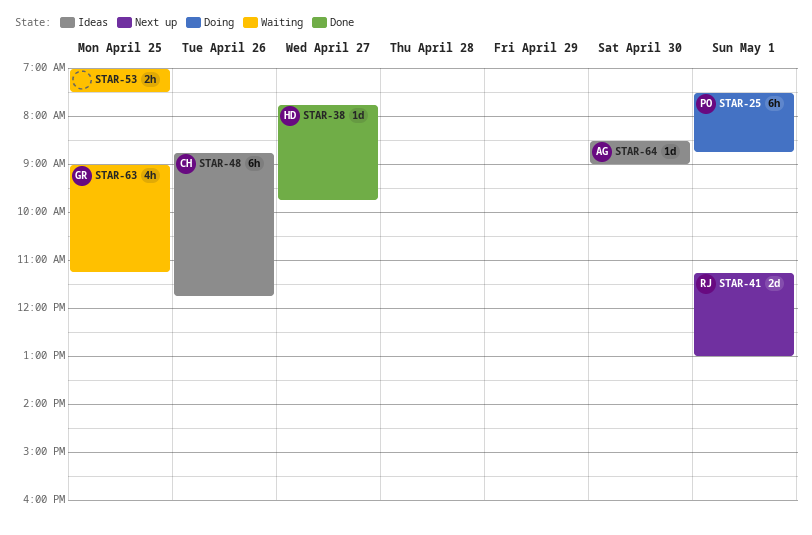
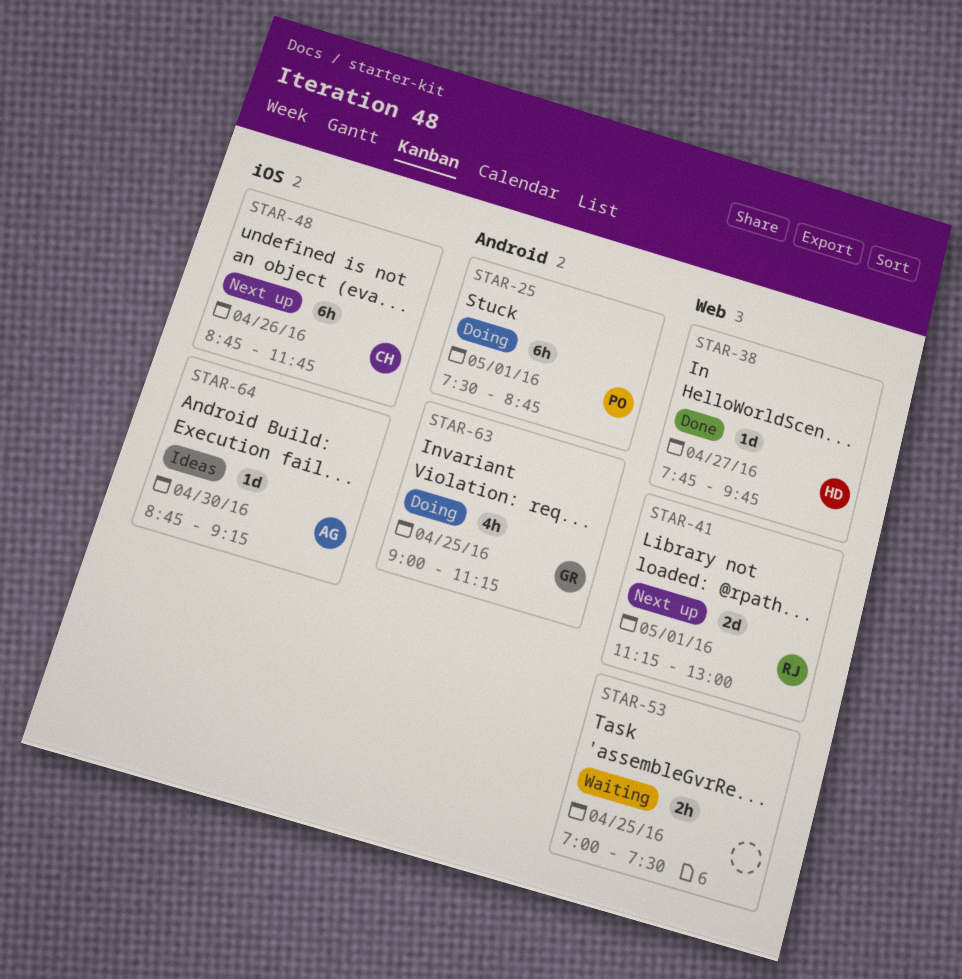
STAR-48, status: Ideas -> Next up
STAR-63, status: Waiting -> Doing
STAR-64, begins: 08:30 -> 08:45
STAR-64, ends: 09:00 -> 09:15

